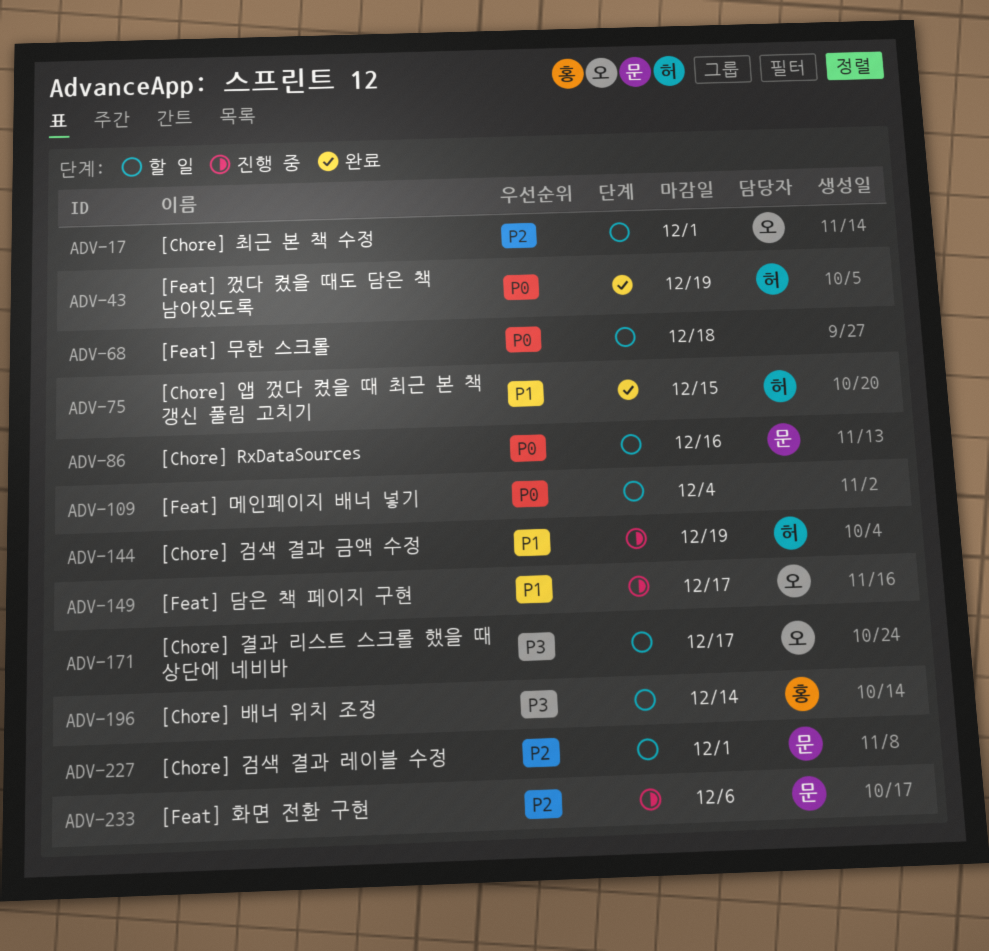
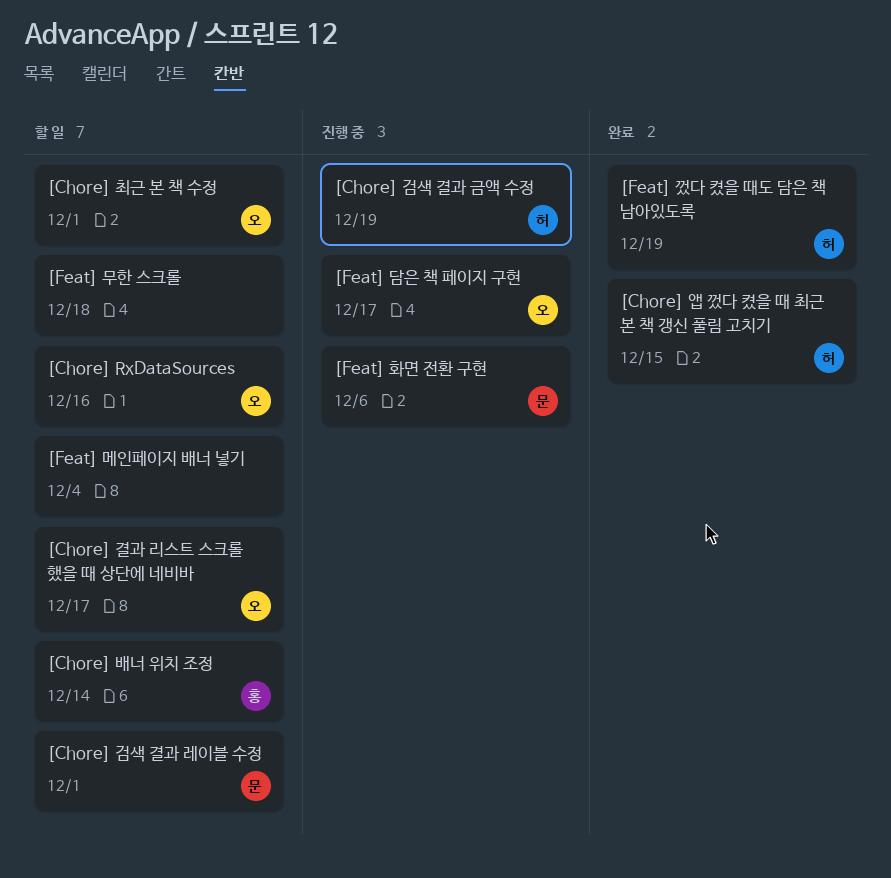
[Chore] RxDataSources, owner: 문 -> 오

